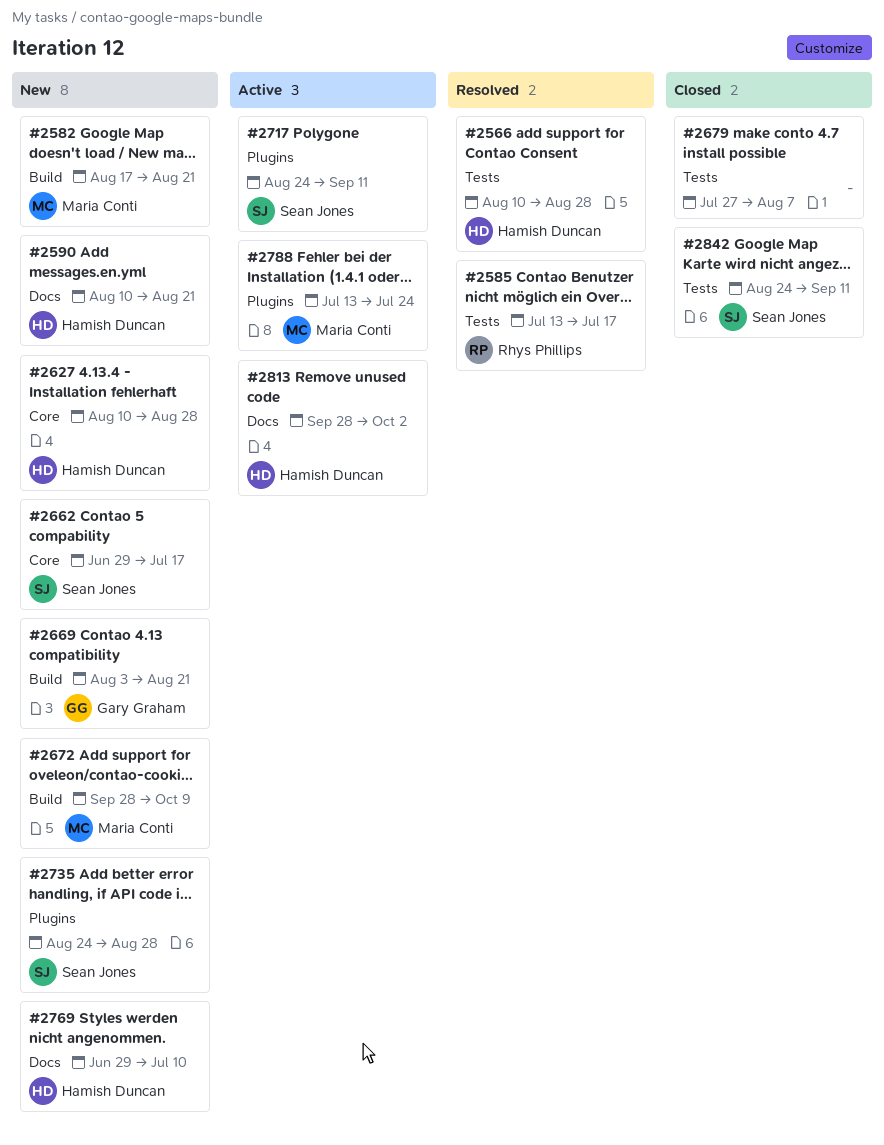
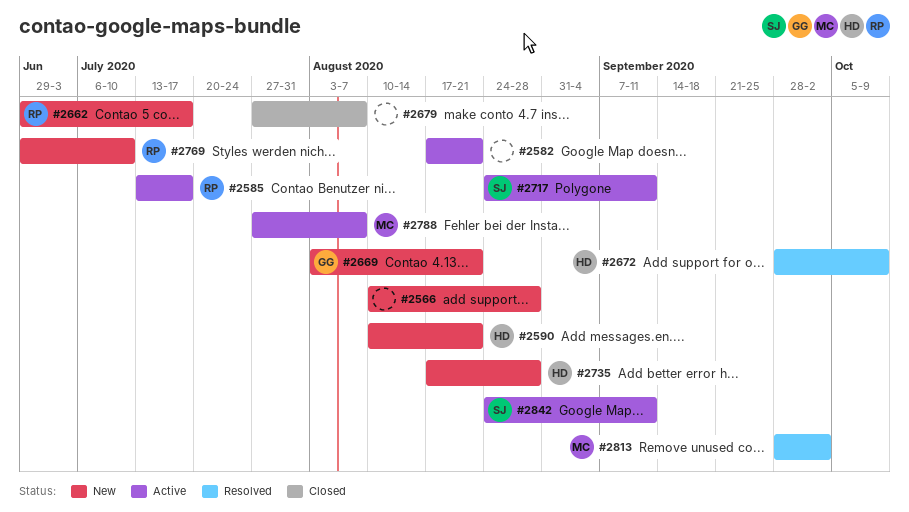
#2566, status: Resolved -> New
#2566, owner: Hamish Duncan -> none
#2582, status: New -> Active
#2582, owner: Maria Conti -> none
#2585, status: Resolved -> Active
#2627: present -> none
#2662, owner: Sean Jones -> Rhys Phillips
#2672, status: New -> Resolved
#2672, owner: Maria Conti -> Hamish Duncan
#2735, owner: Sean Jones -> Hamish Duncan
#2735, start: Aug 24 -> Aug 17
#2769, owner: Hamish Duncan -> Rhys Phillips
#2788, start: Jul 13 -> Jul 27
#2788, due: Jul 24 -> Aug 7
#2813, status: Active -> Resolved
#2813, owner: Hamish Duncan -> Maria Conti
#2842, status: Closed -> Active

